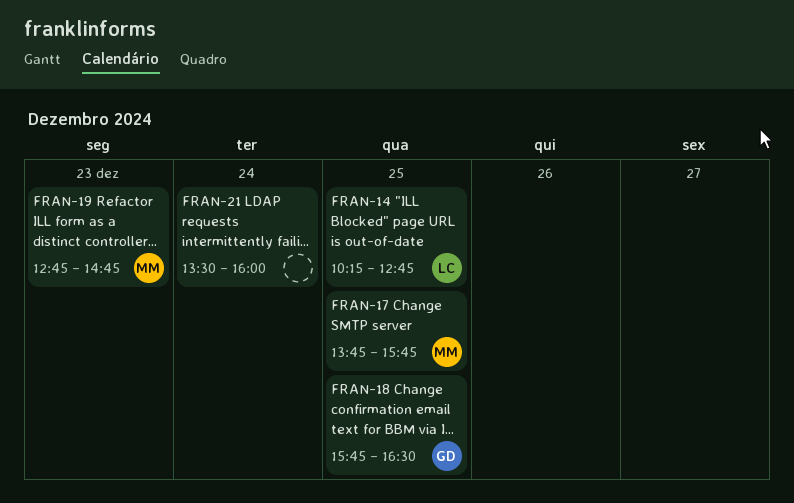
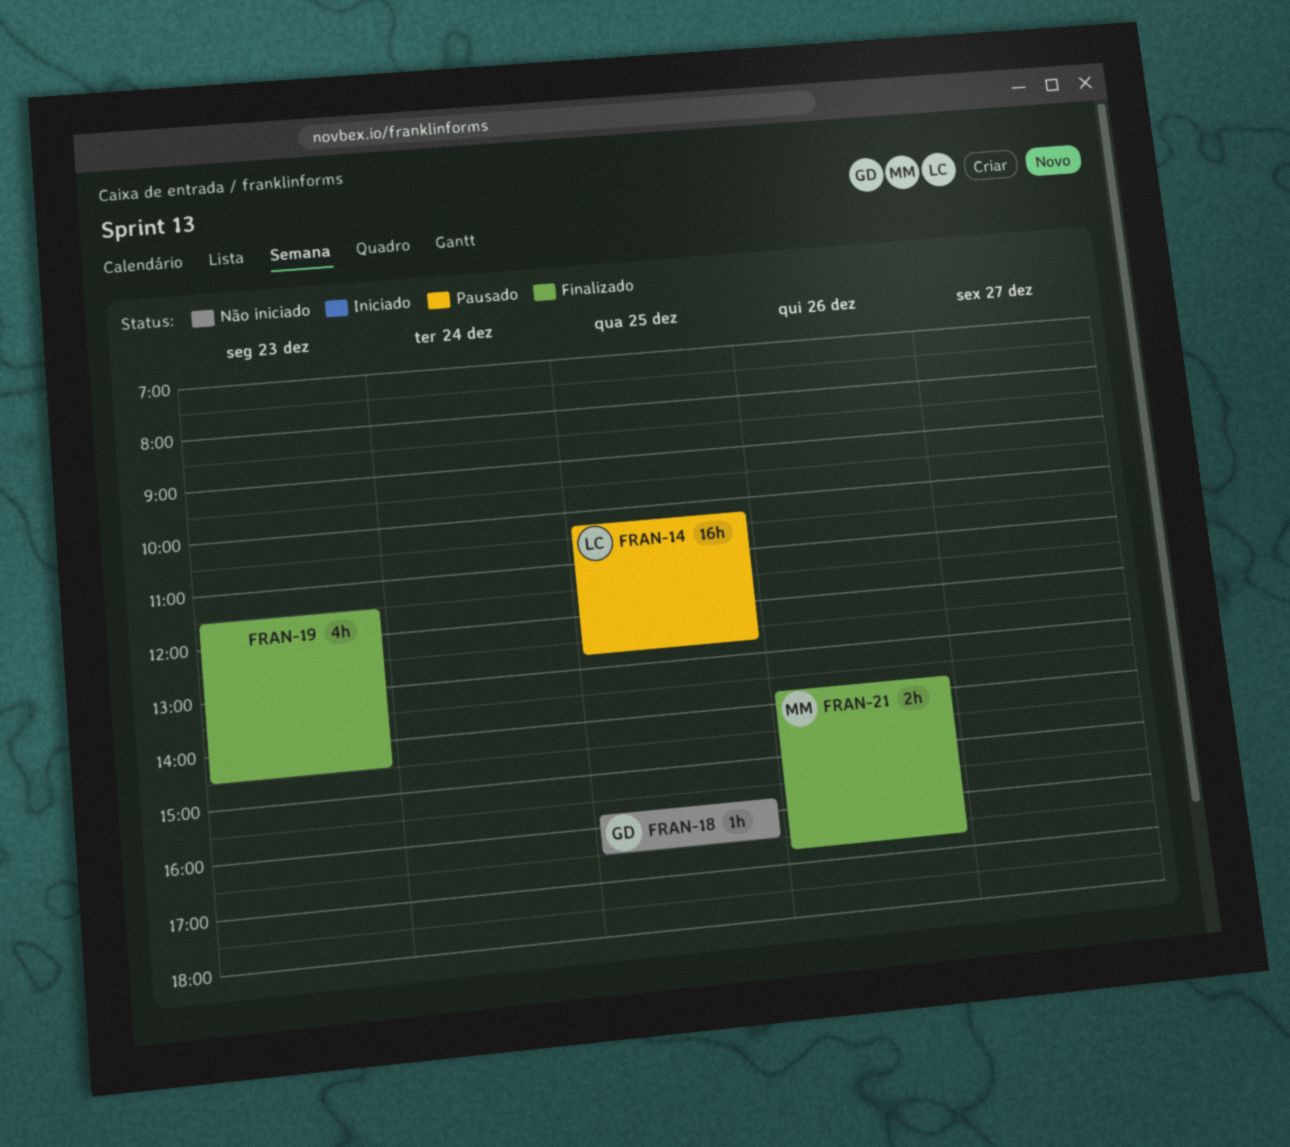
FRAN-17: present -> none
FRAN-19, owner: MM -> none
FRAN-19, begins: 12:45 -> 11:30
FRAN-19, ends: 14:45 -> 14:30
FRAN-21, owner: none -> MM
FRAN-21, day: Dec 24 -> Dec 26
FRAN-21, begins: 13:30 -> 13:45
FRAN-21, ends: 16:00 -> 16:45

